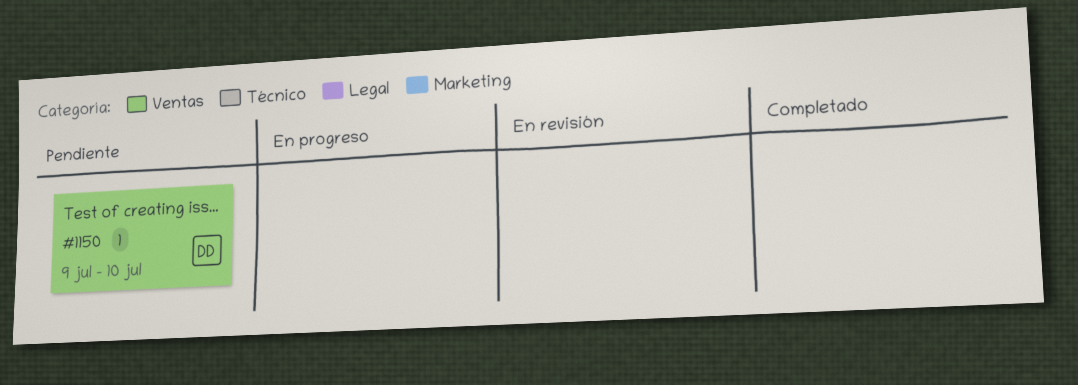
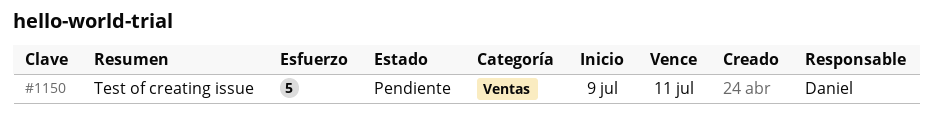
#1150, estimate: 1 -> 5
#1150, due: Jul 10 -> Jul 11

